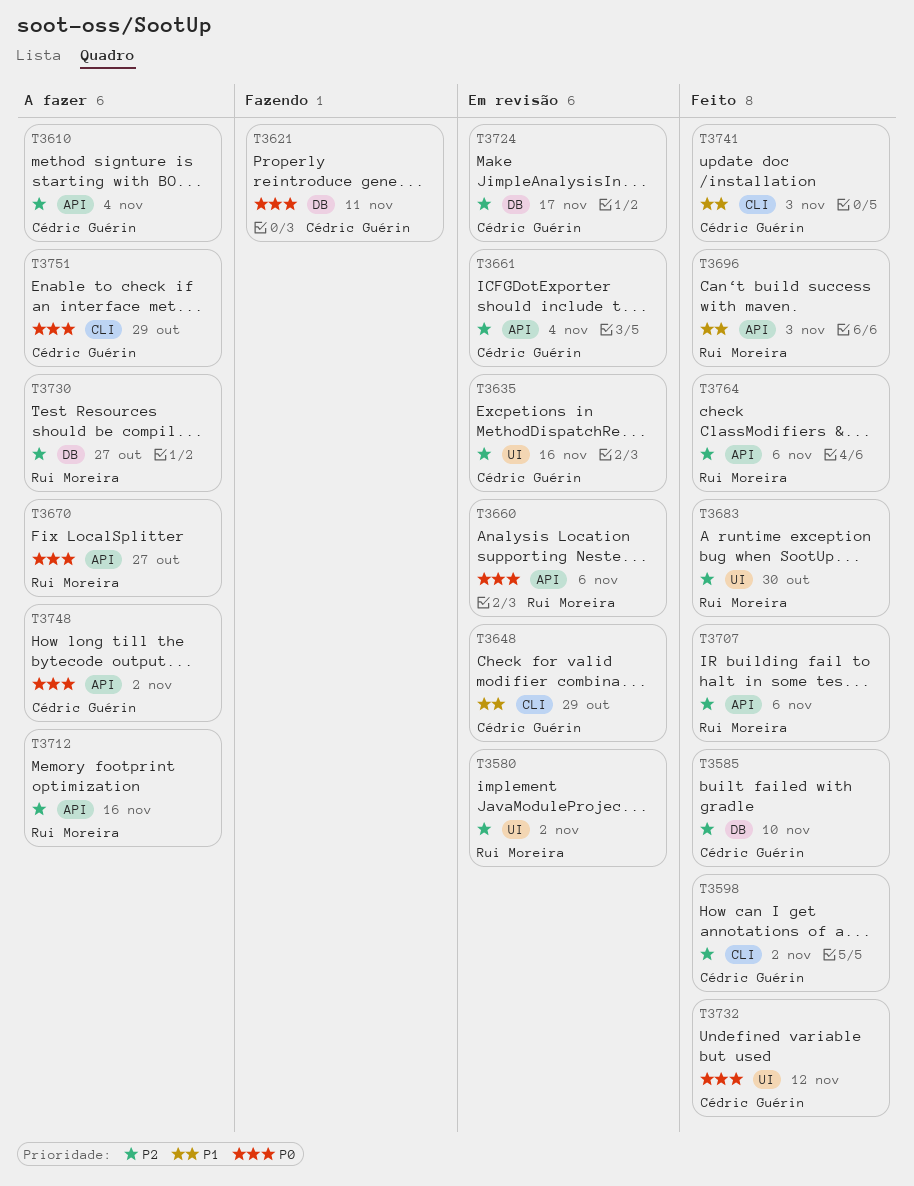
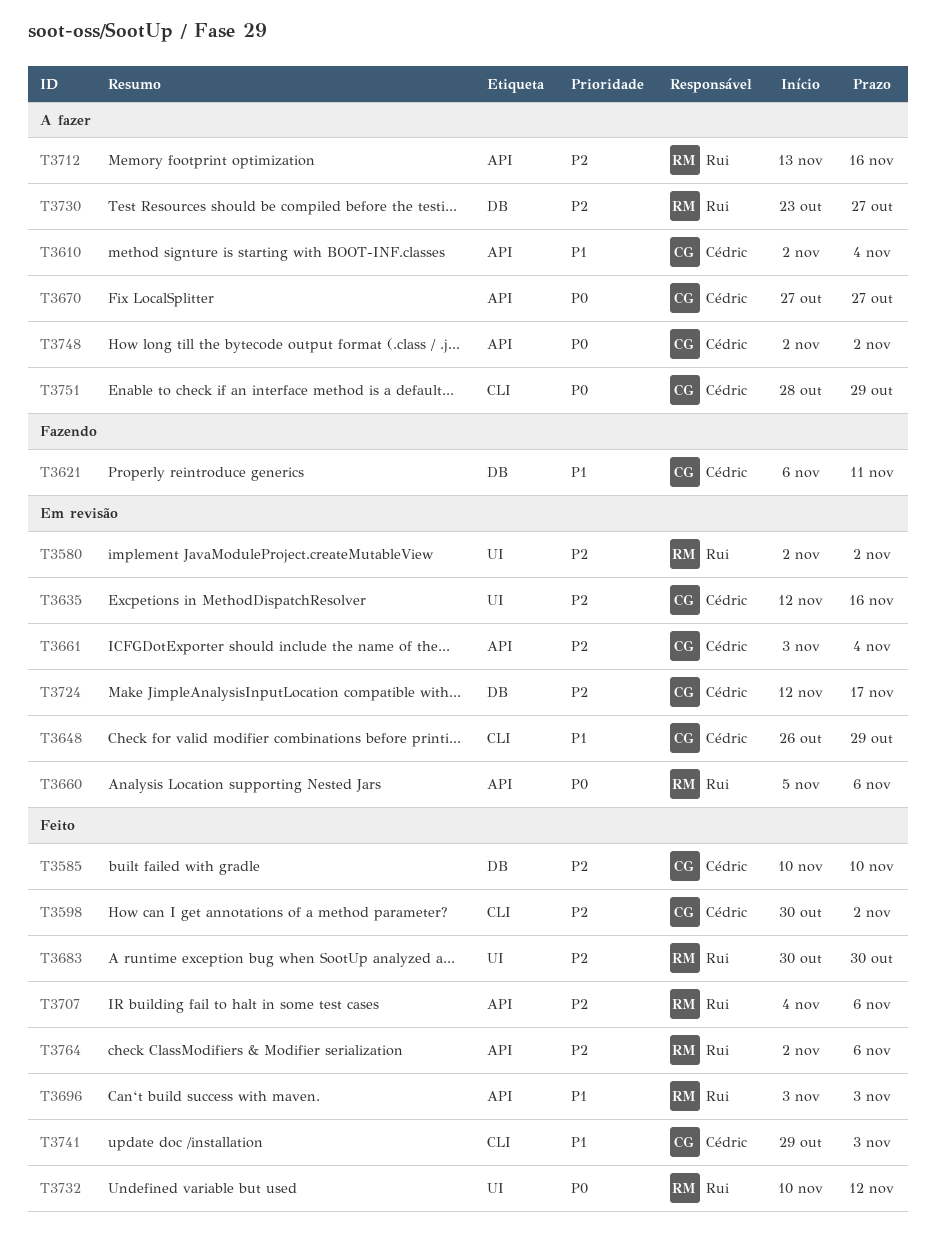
T3610, priority: P2 -> P1
T3621, priority: P0 -> P1
T3670, owner: Rui Moreira -> Cédric Guérin
T3732, owner: Cédric Guérin -> Rui Moreira

